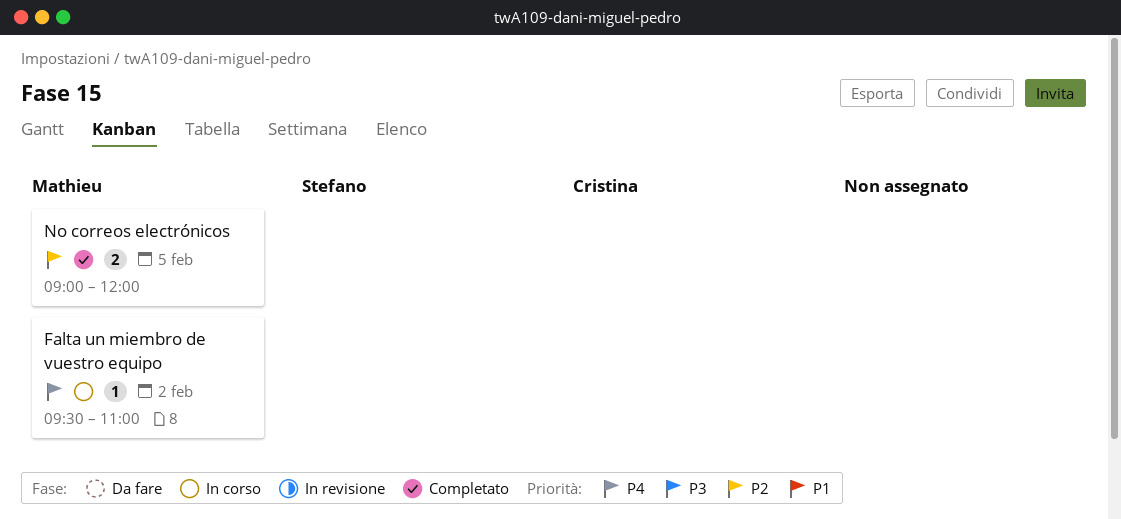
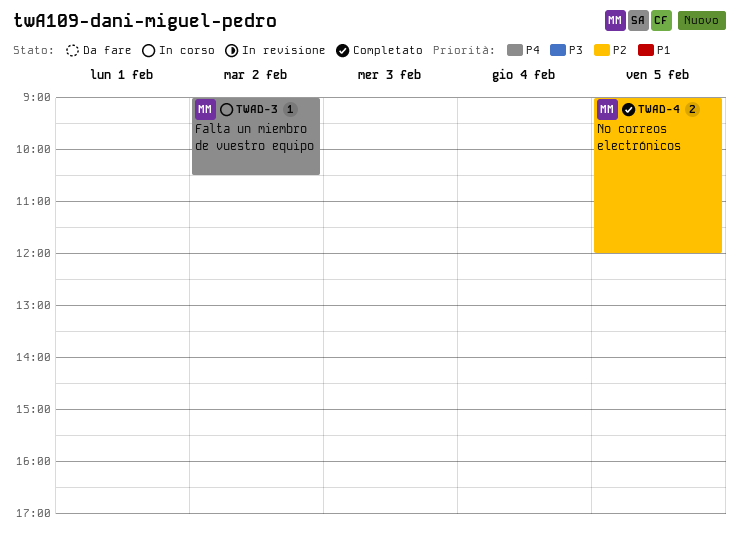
Falta un miembro de vuestro equipo, begins: 09:30 -> 09:00
Falta un miembro de vuestro equipo, ends: 11:00 -> 10:30

